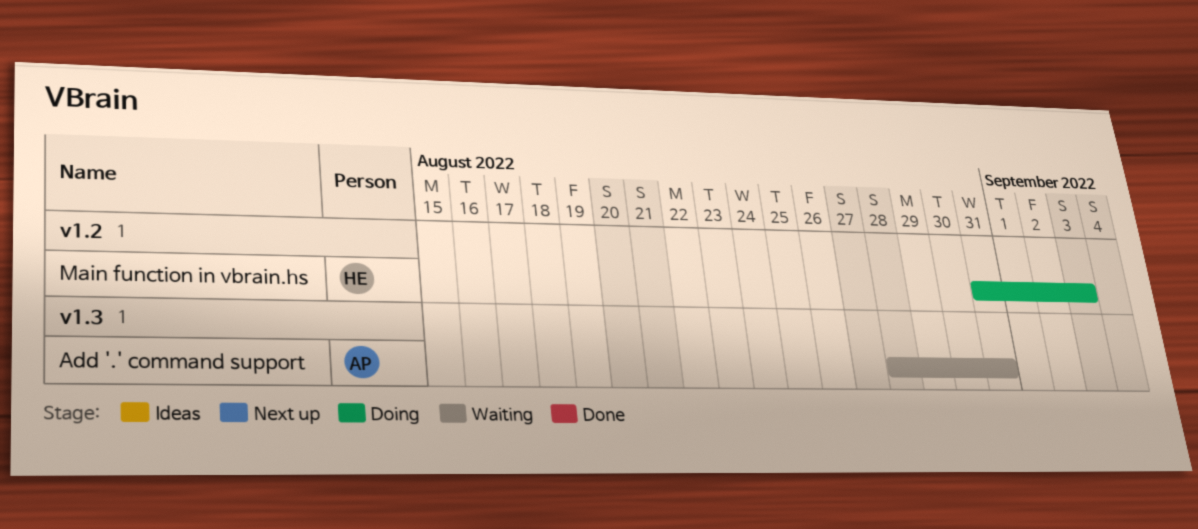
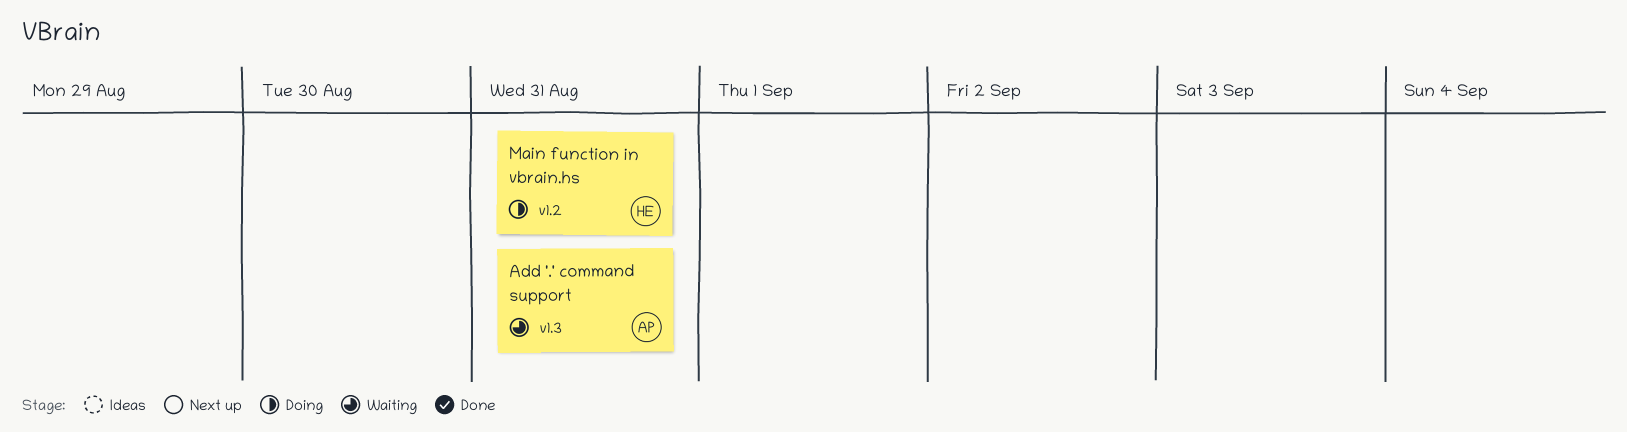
Main function in vbrain.hs, due: Sep 3 -> Aug 31

